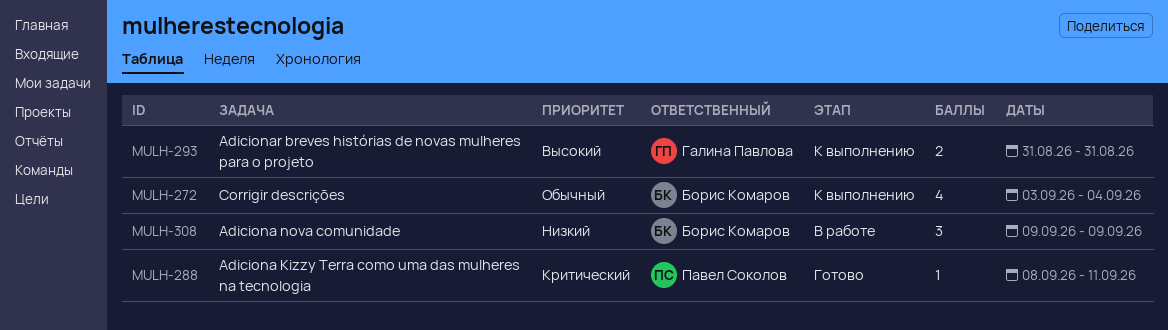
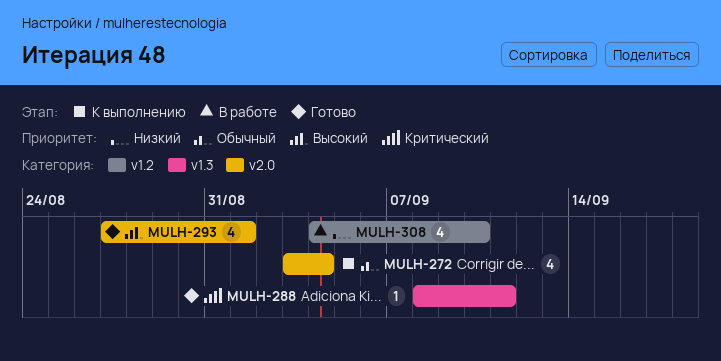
MULH-293, status: К выполнению -> Готово
MULH-293, estimate: 2 -> 4
MULH-293, start: Aug 31 -> Aug 27
MULH-293, due: Aug 31 -> Sep 1
MULH-308, estimate: 3 -> 4
MULH-308, start: Sep 9 -> Sep 4
MULH-308, due: Sep 9 -> Sep 10

